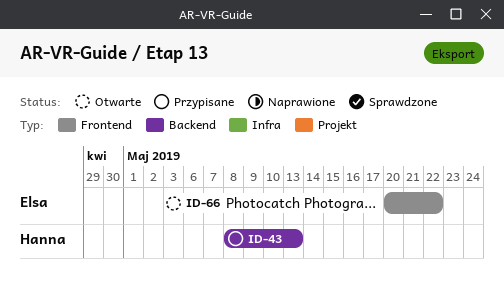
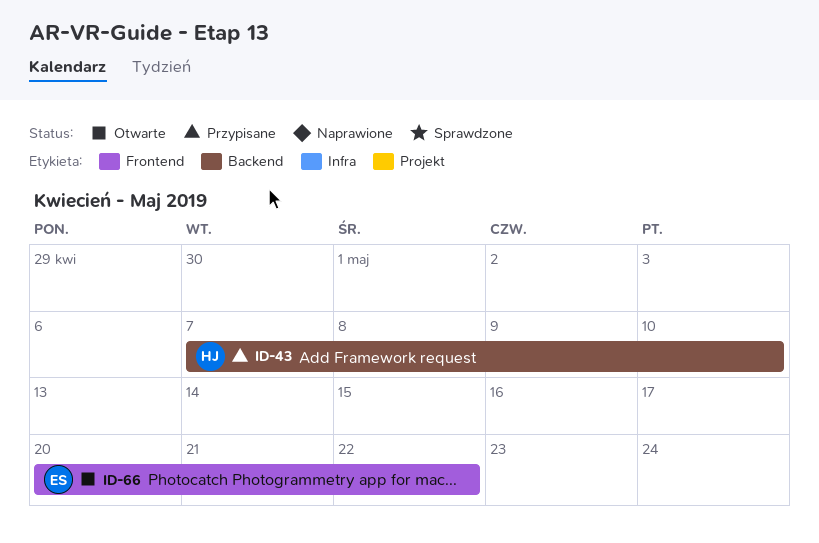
ID-43, start: May 8 -> May 7
ID-43, due: May 13 -> May 10

